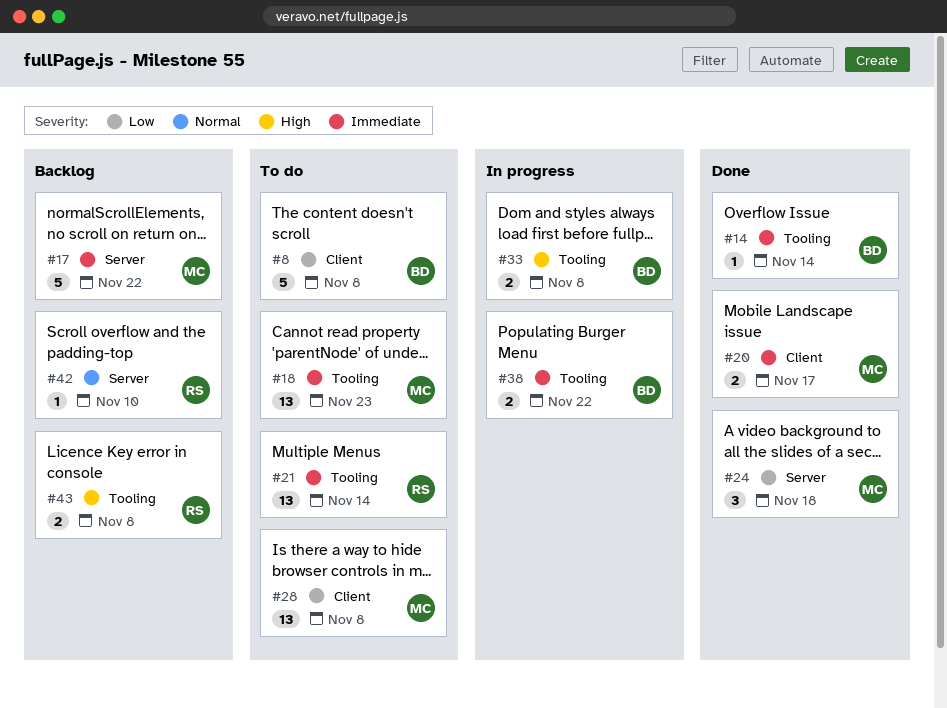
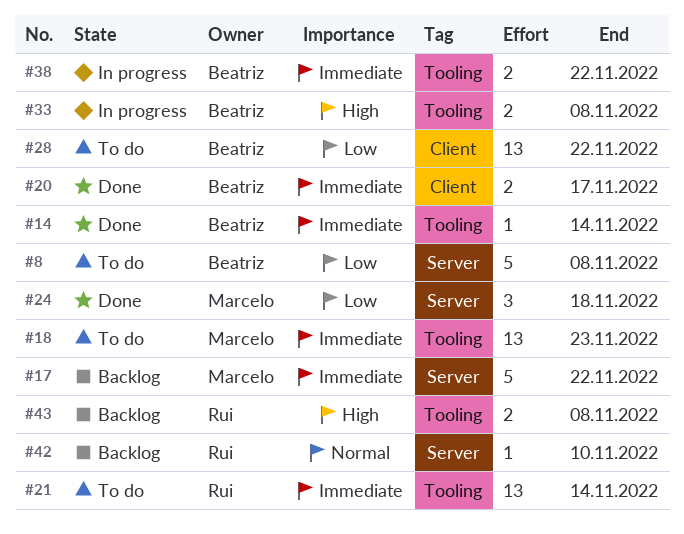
#8, label: Client -> Server
#20, owner: Marcelo -> Beatriz
#28, owner: Marcelo -> Beatriz
#28, due: Nov 8 -> Nov 22

